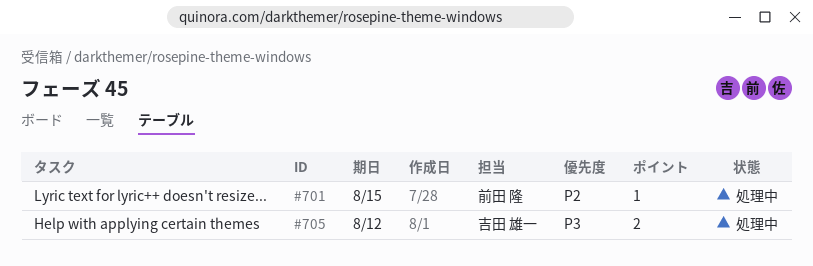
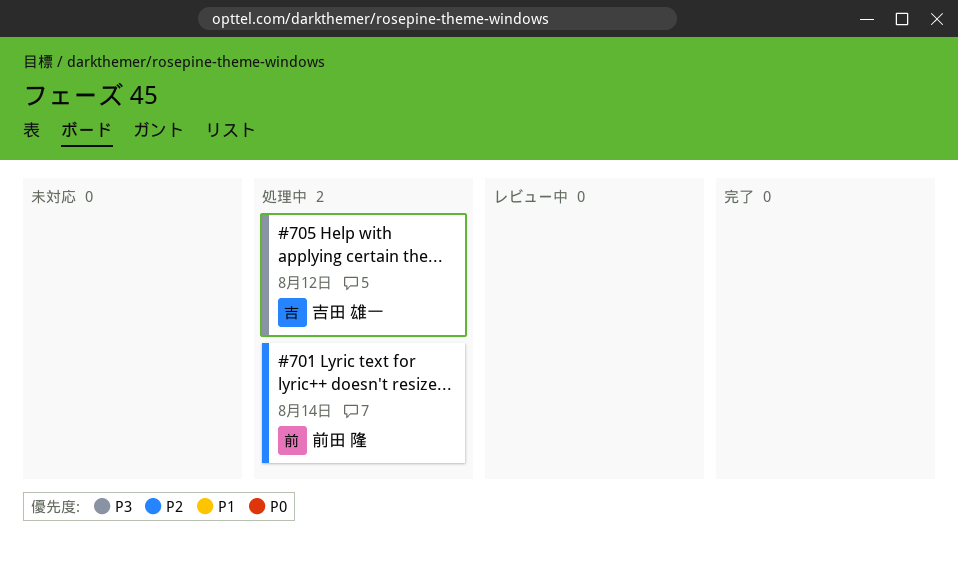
#701, due: Aug 15 -> Aug 14

